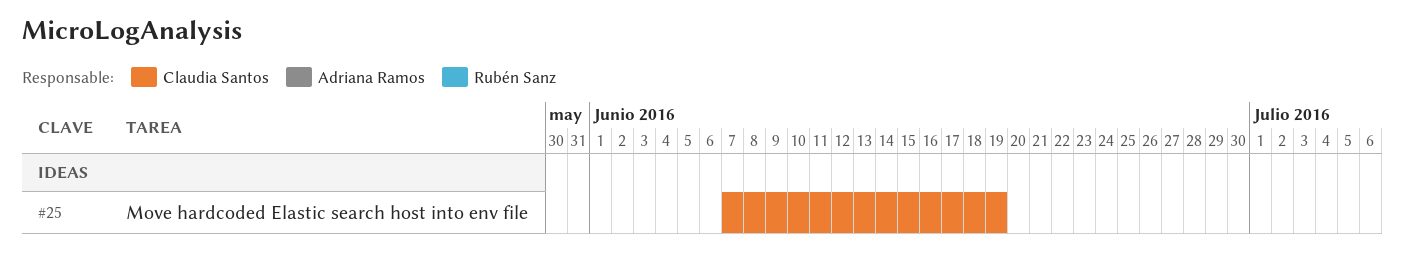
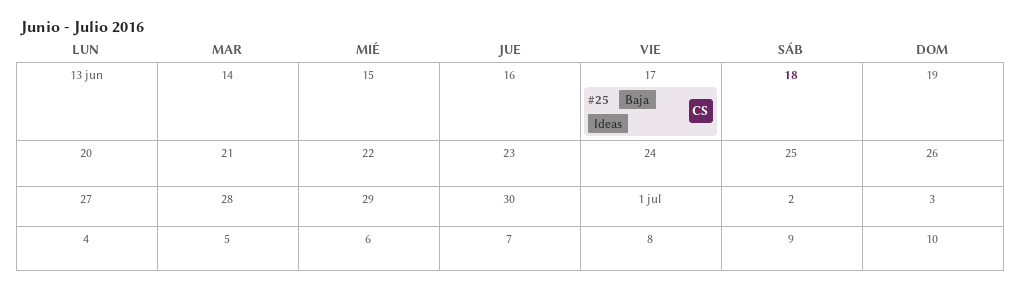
#25, due: Jun 19 -> Jun 17

